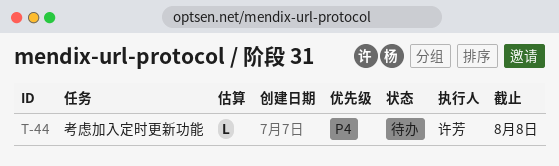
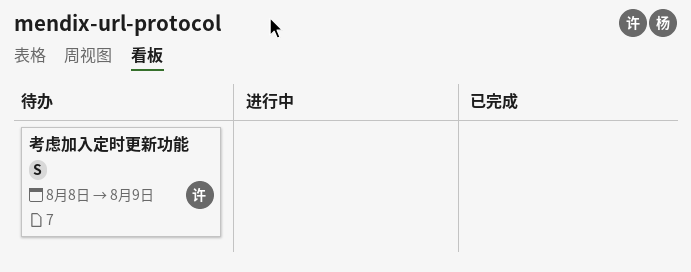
考虑加入定时更新功能, estimate: L -> S
考虑加入定时更新功能, due: Aug 8 -> Aug 9

